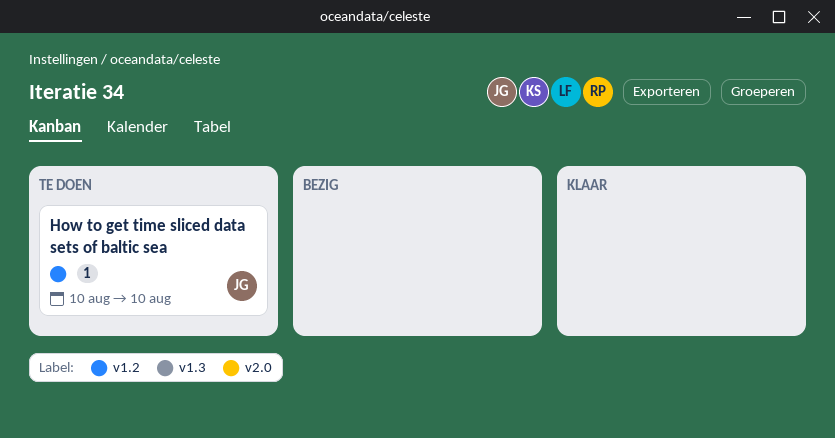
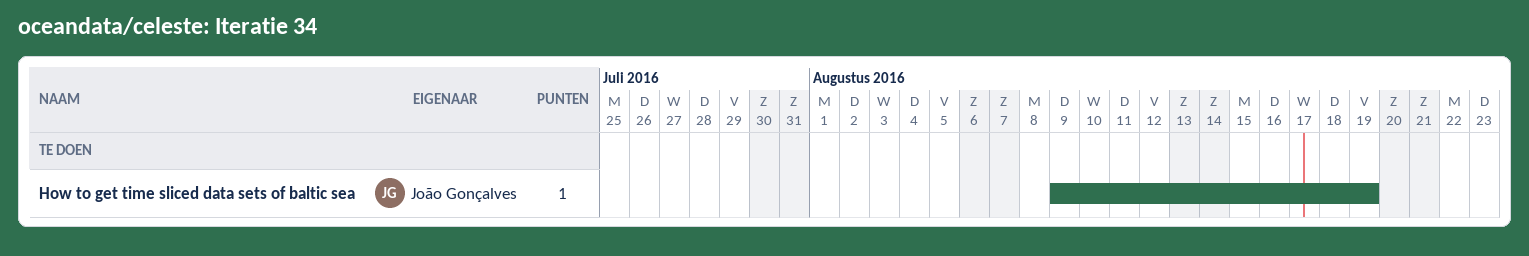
How to get time sliced data sets of baltic sea, start: Aug 10 -> Aug 9
How to get time sliced data sets of baltic sea, due: Aug 10 -> Aug 19

